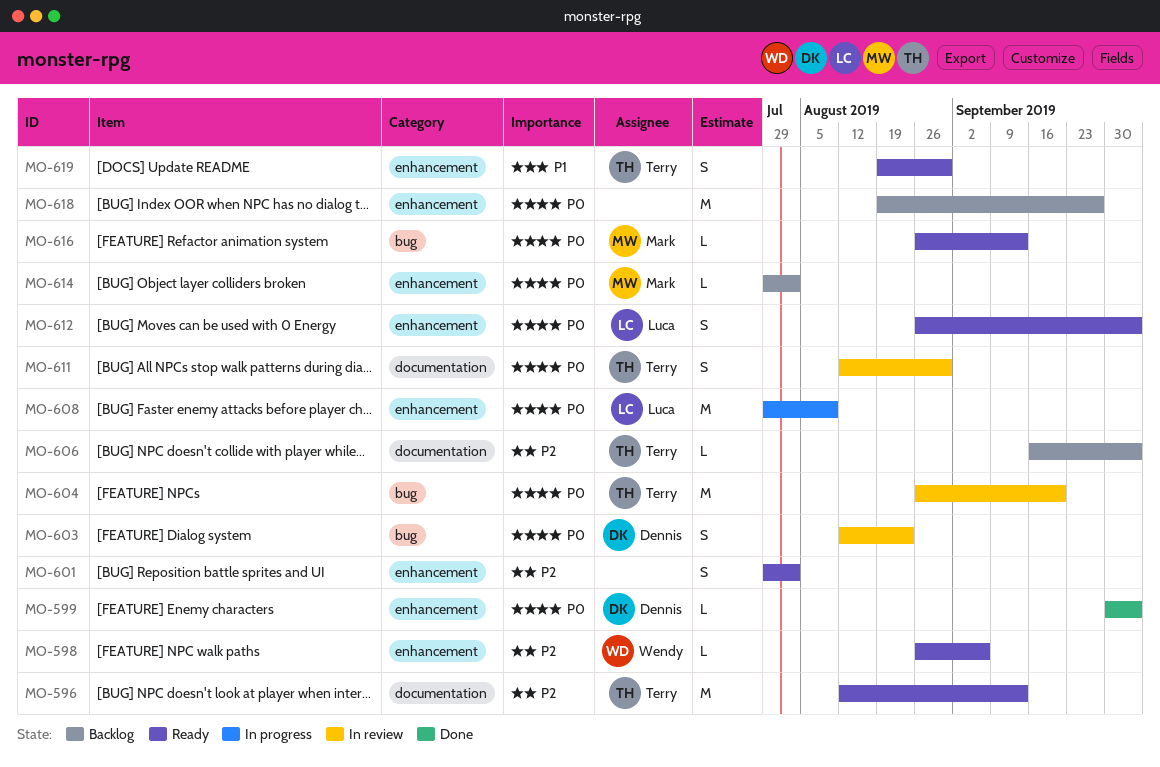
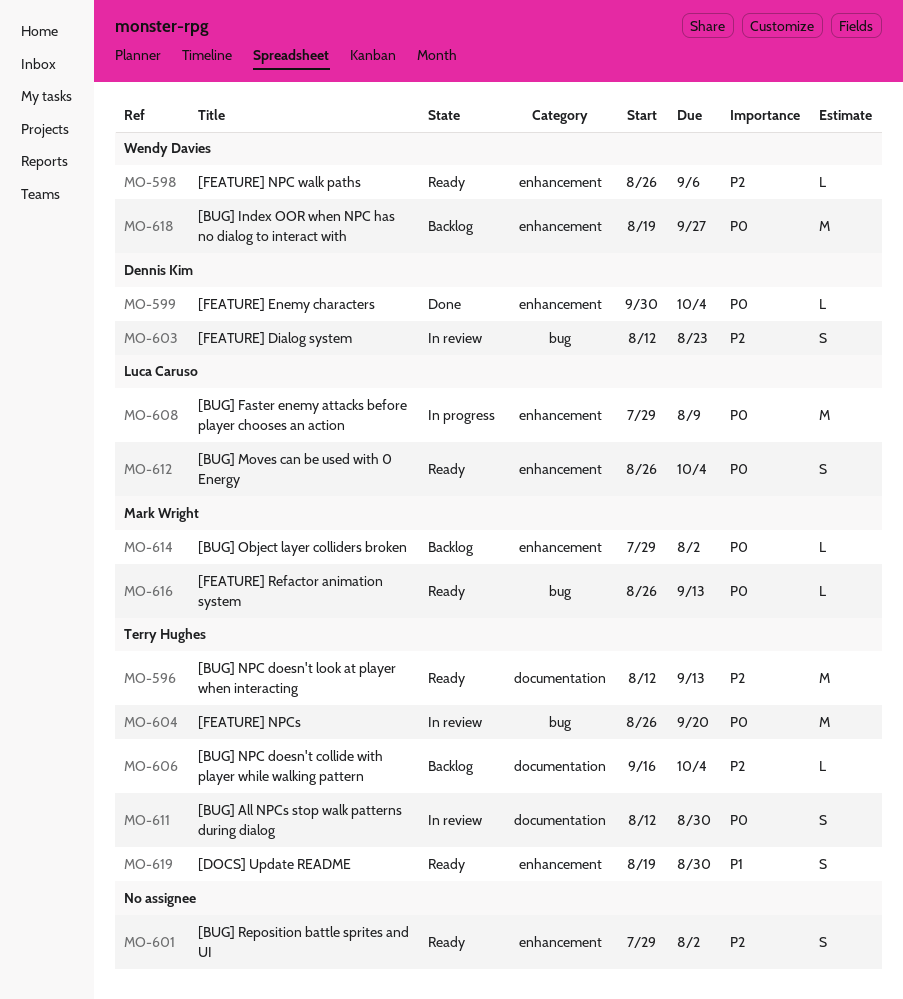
MO-603, priority: P0 -> P2
MO-618, owner: none -> Wendy Davies

